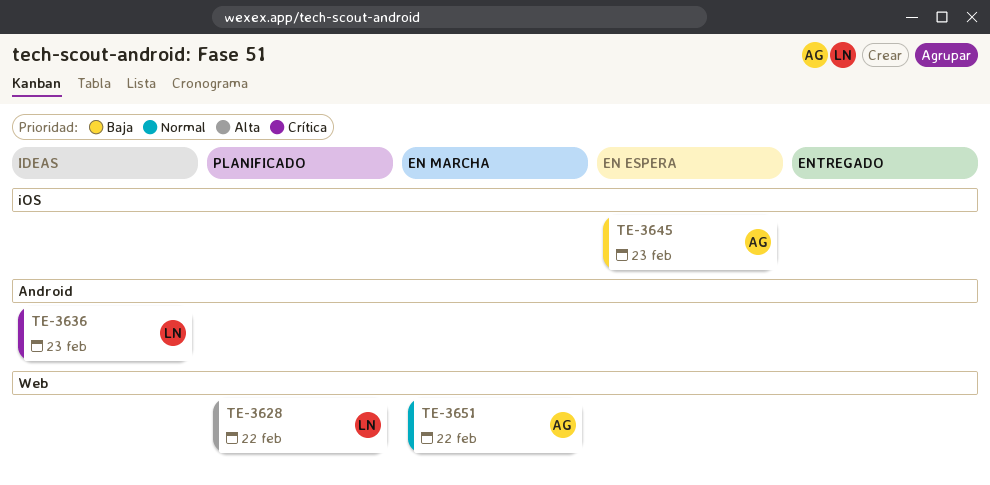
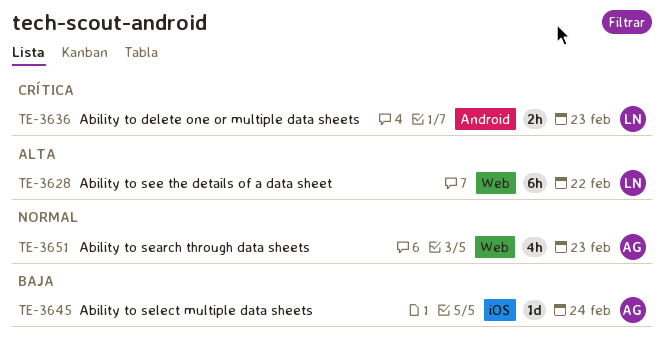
TE-3645, due: Feb 23 -> Feb 24
TE-3651, due: Feb 22 -> Feb 23

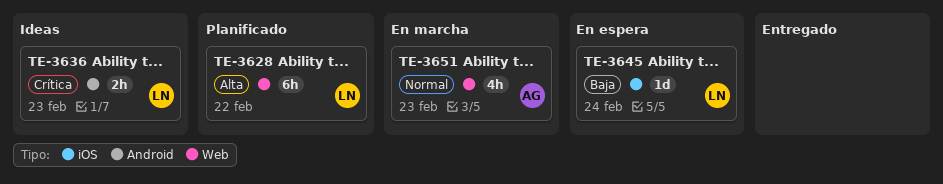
TE-3645, owner: AG -> LN

